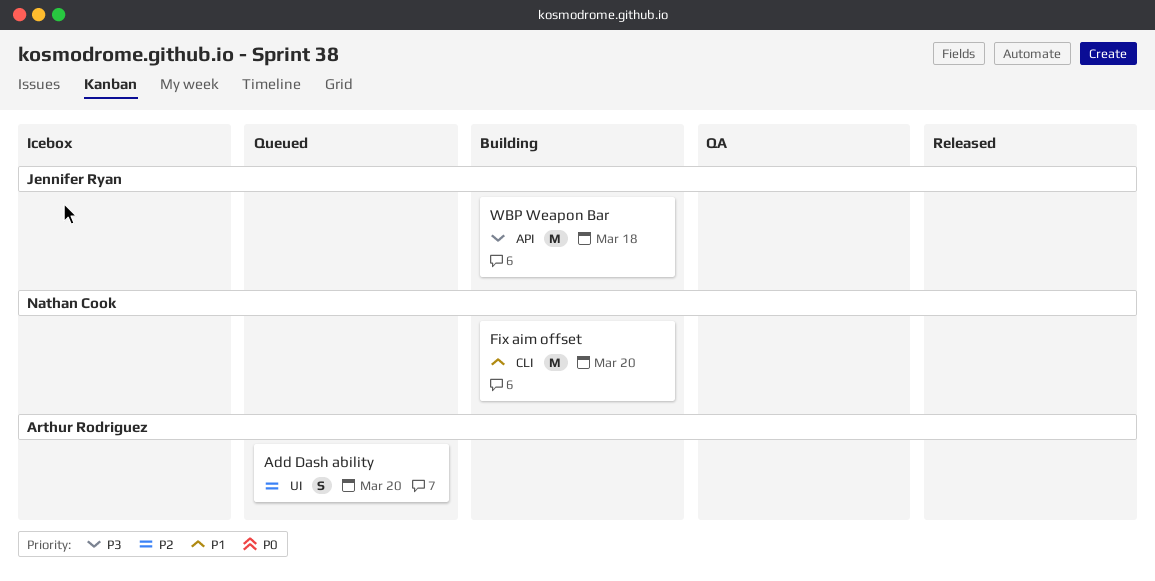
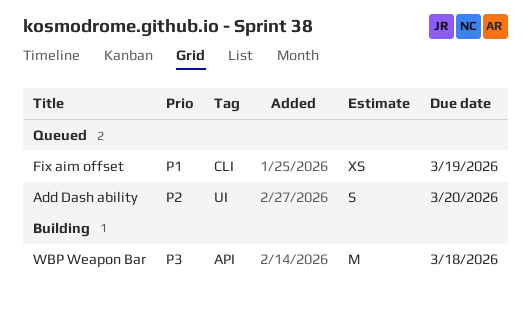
Fix aim offset, status: Building -> Queued
Fix aim offset, estimate: M -> XS
Fix aim offset, due: Mar 20 -> Mar 19

